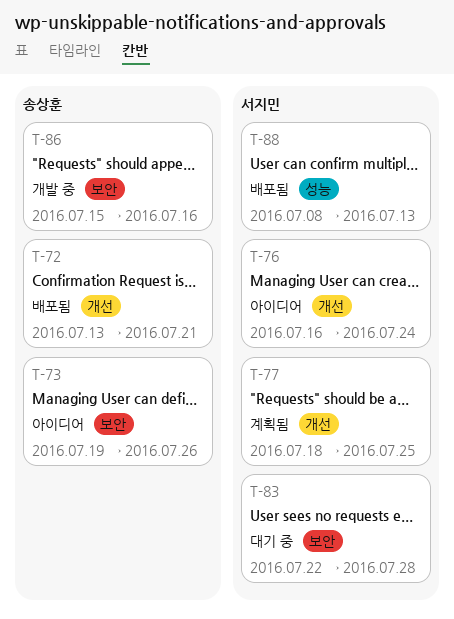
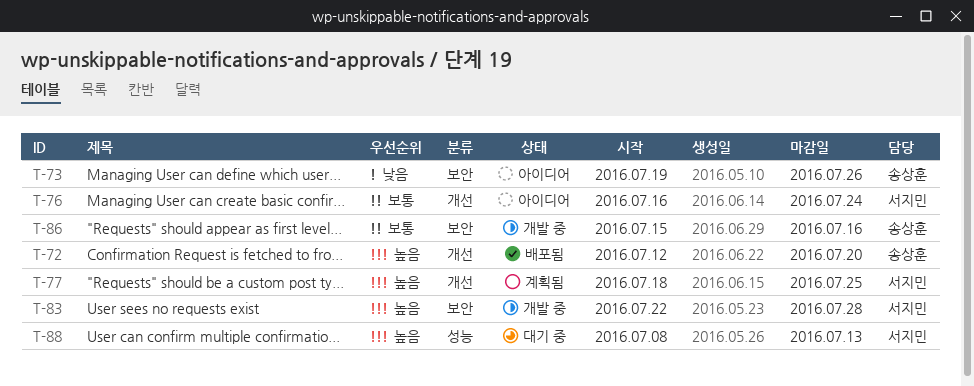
T-72, start: Jul 13 -> Jul 12
T-72, due: Jul 21 -> Jul 20
T-83, status: 대기 중 -> 개발 중
T-88, status: 배포됨 -> 대기 중

